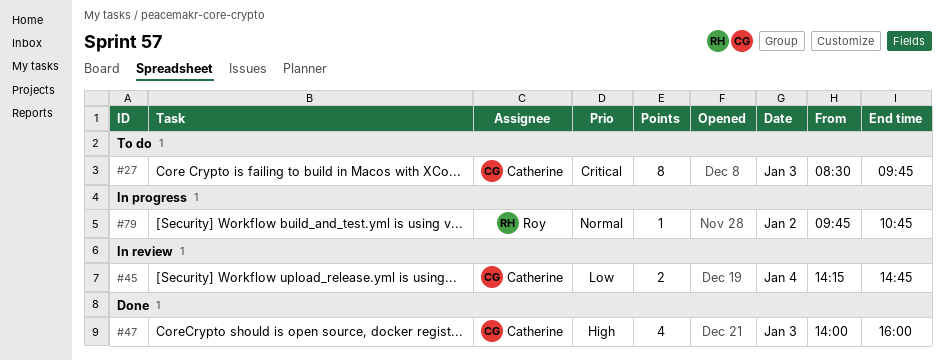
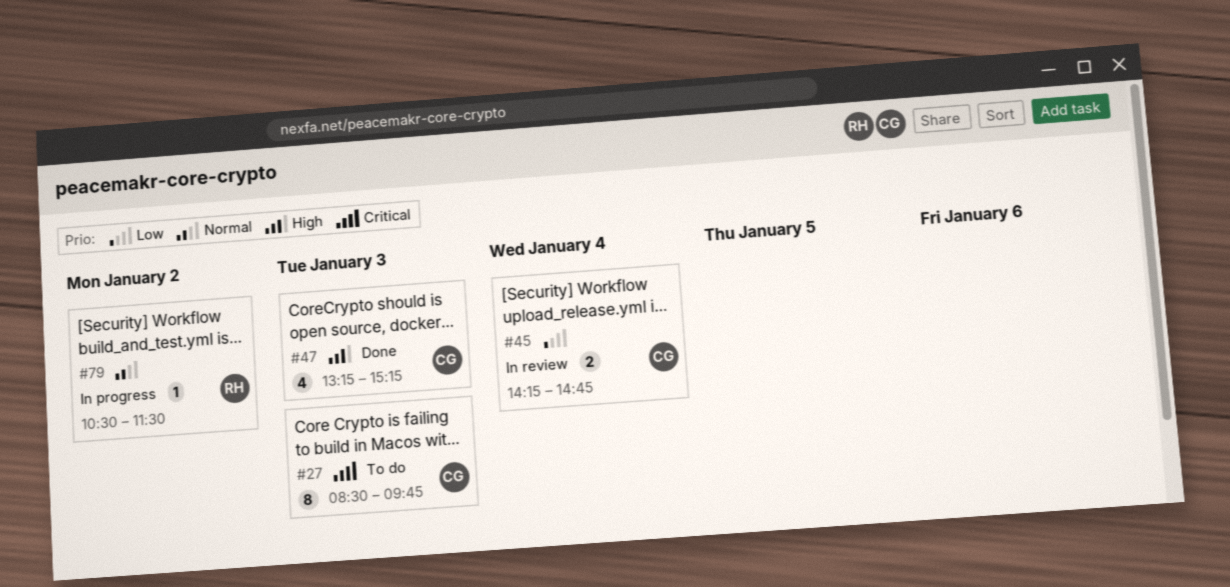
#47, begins: 14:00 -> 13:15
#47, ends: 16:00 -> 15:15
#79, begins: 09:45 -> 10:30
#79, ends: 10:45 -> 11:30

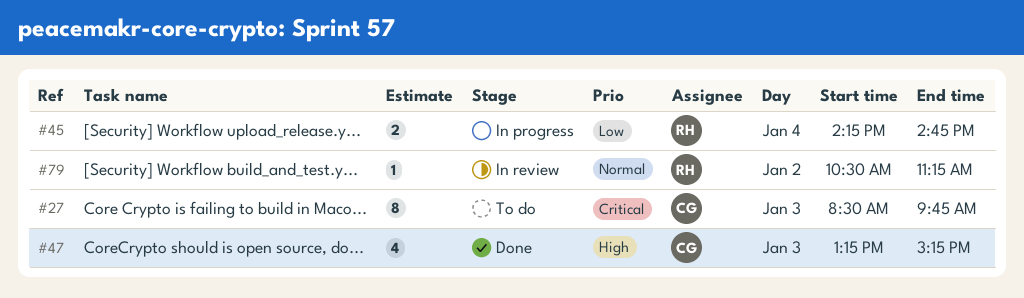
#45, status: In review -> In progress
#45, owner: CG -> RH
#79, status: In progress -> In review
#79, ends: 11:30 -> 11:15

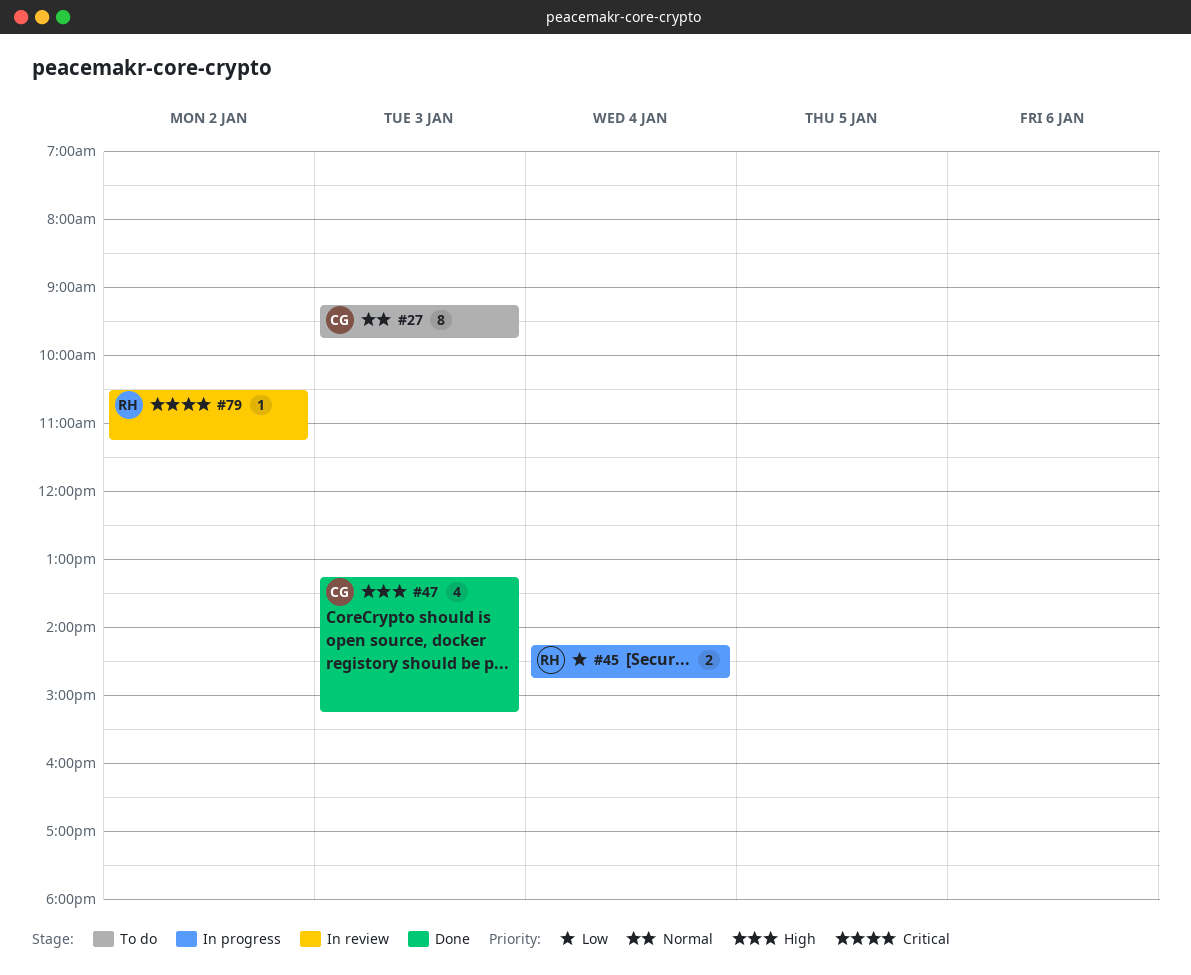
#27, priority: Critical -> Normal
#27, begins: 08:30 -> 09:15
#79, priority: Normal -> Critical

